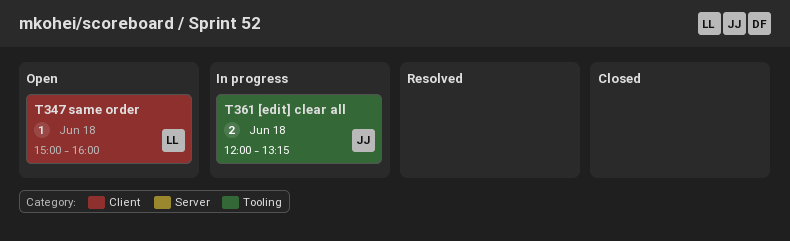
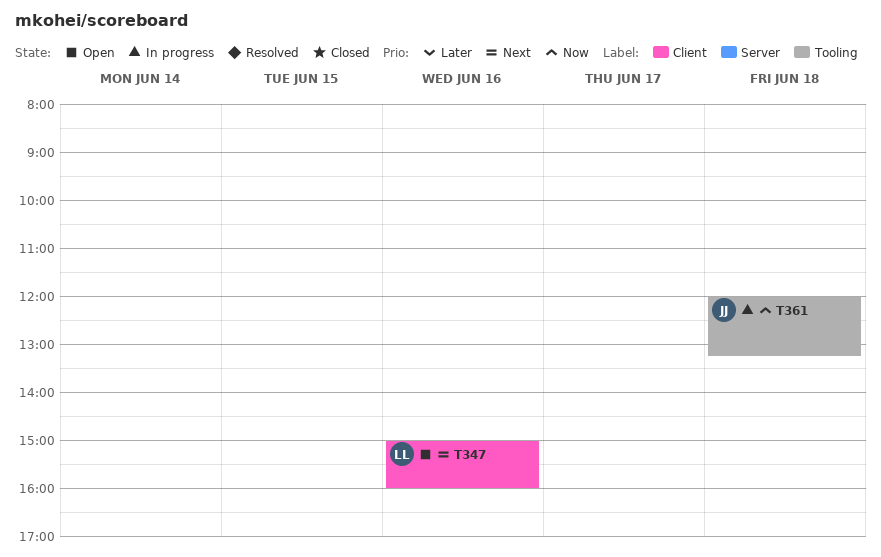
T347, day: Jun 18 -> Jun 16

